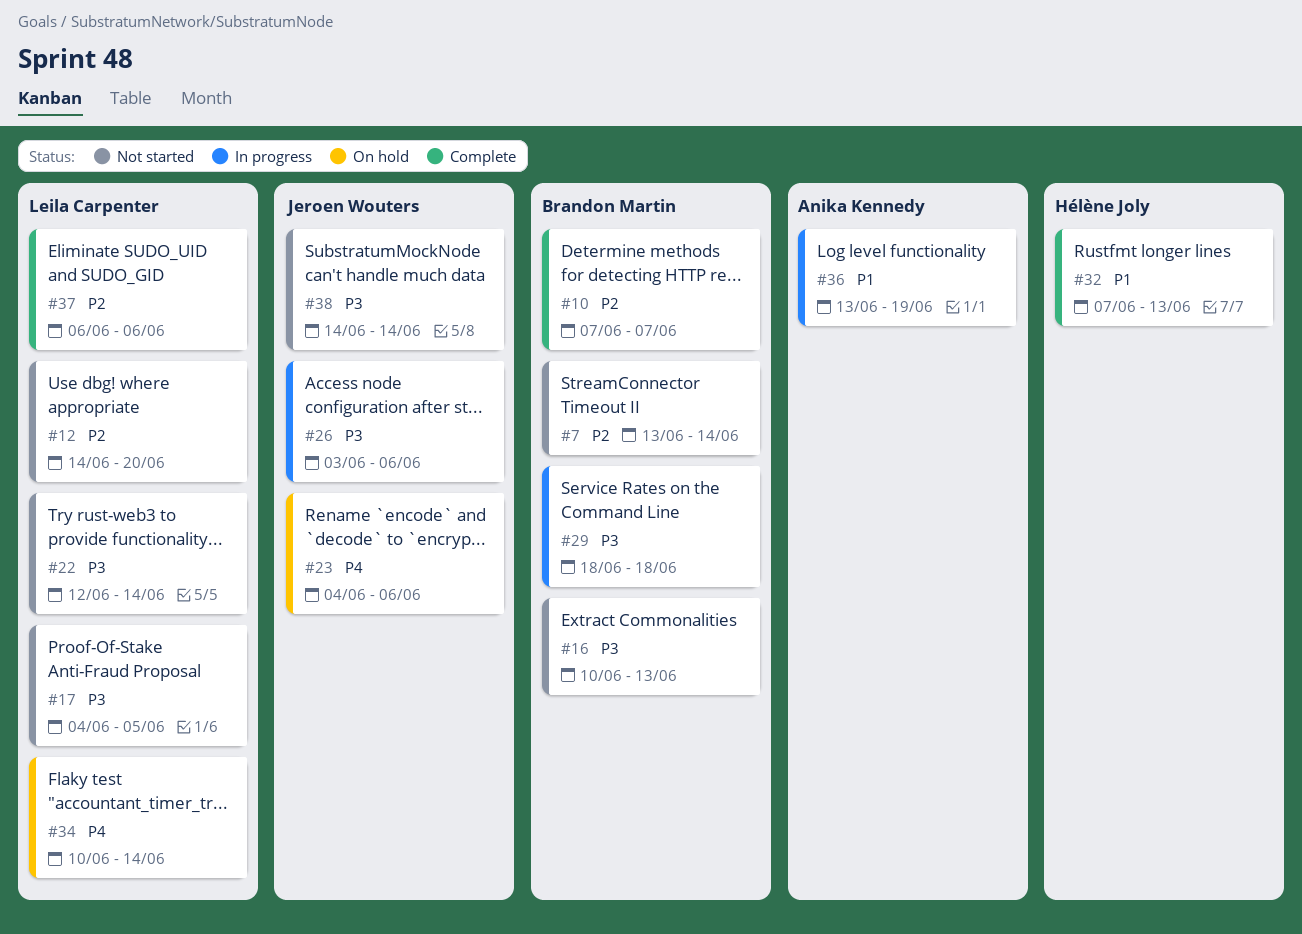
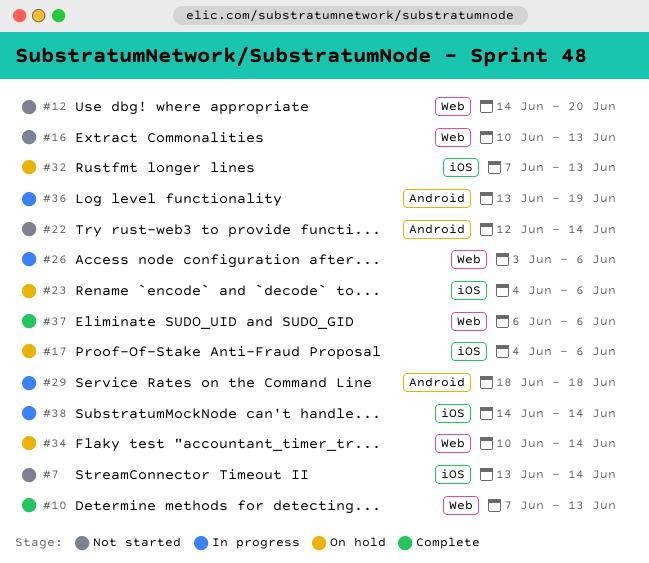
#10, due: Jun 7 -> Jun 13
#17, status: Not started -> On hold
#17, due: Jun 5 -> Jun 6
#32, status: Complete -> On hold
#38, status: Not started -> In progress

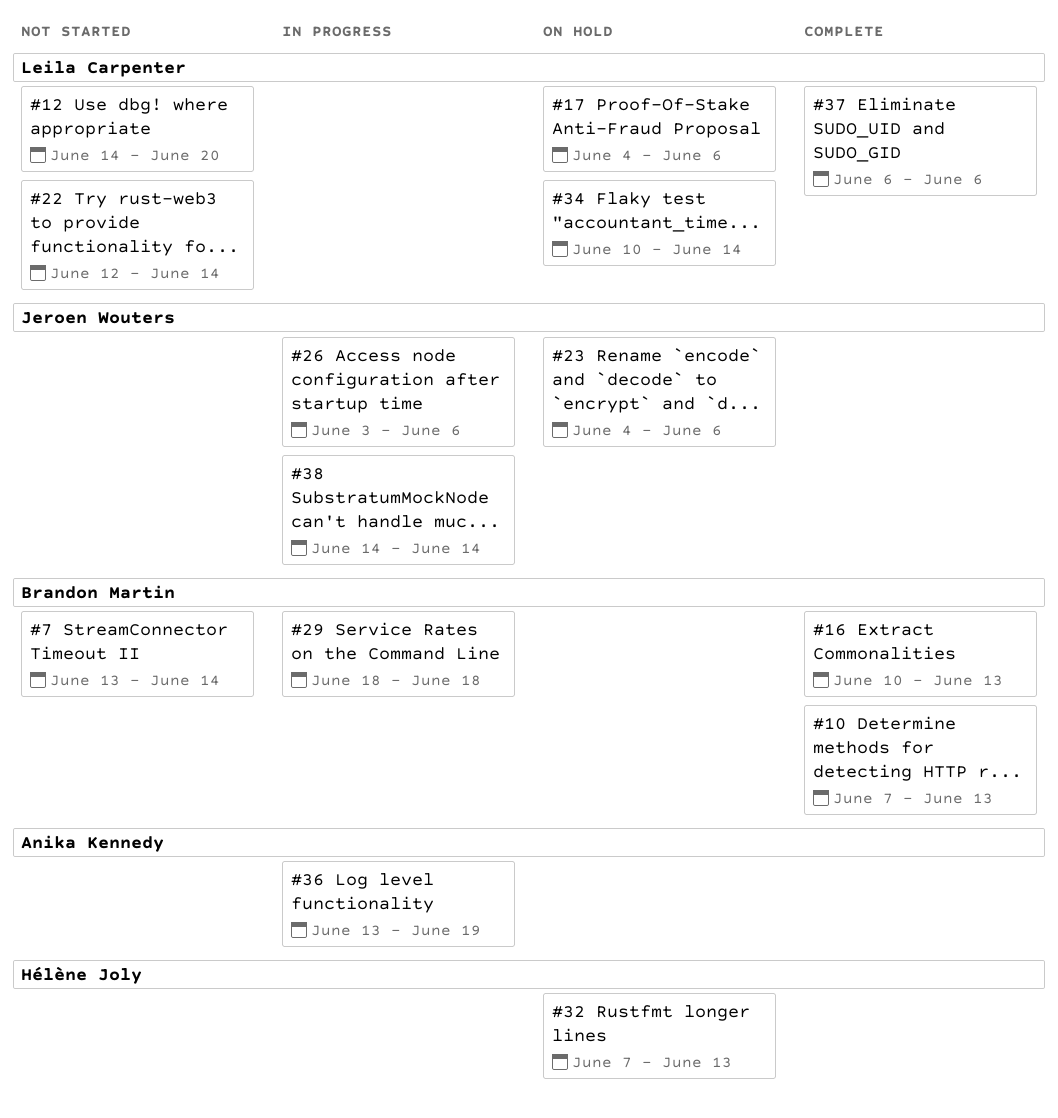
#16, status: Not started -> Complete

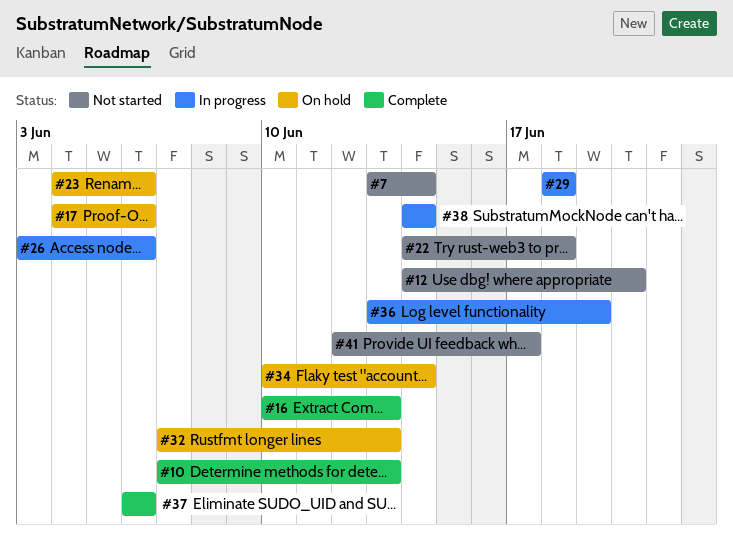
#22, start: Jun 12 -> Jun 14
#22, due: Jun 14 -> Jun 18
#41: none -> present

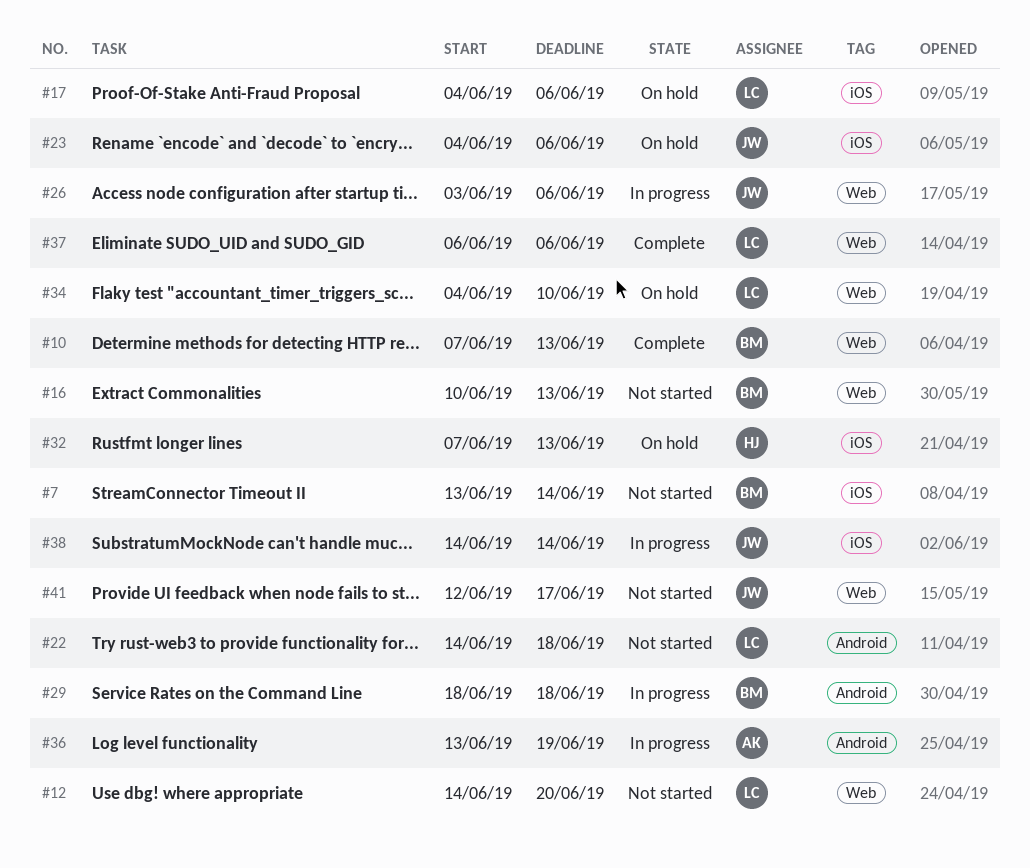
#16, status: Complete -> Not started
#34, start: Jun 10 -> Jun 4
#34, due: Jun 14 -> Jun 10

